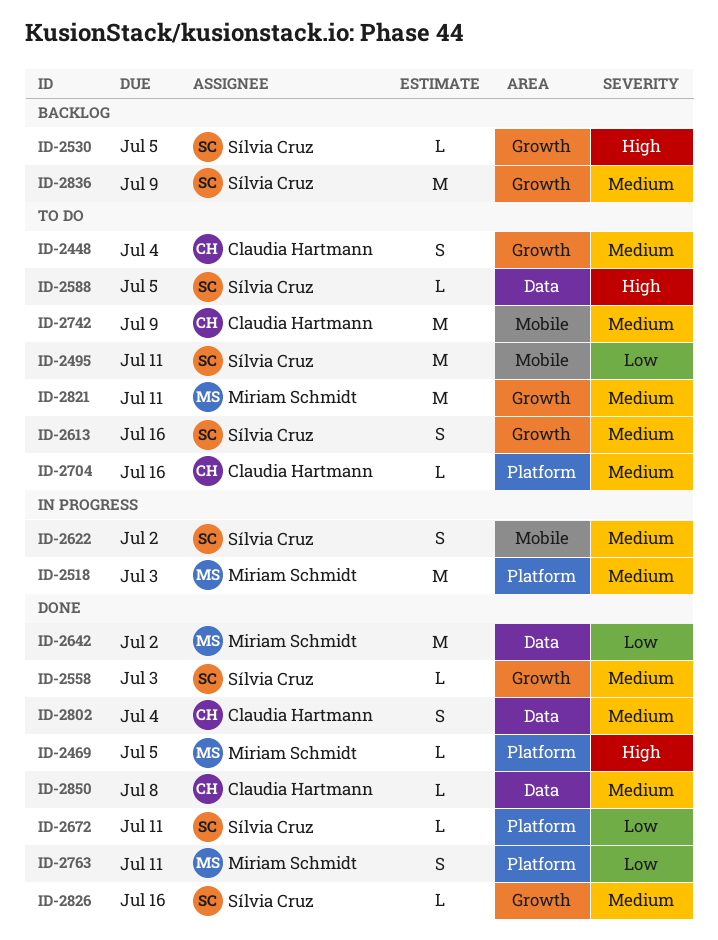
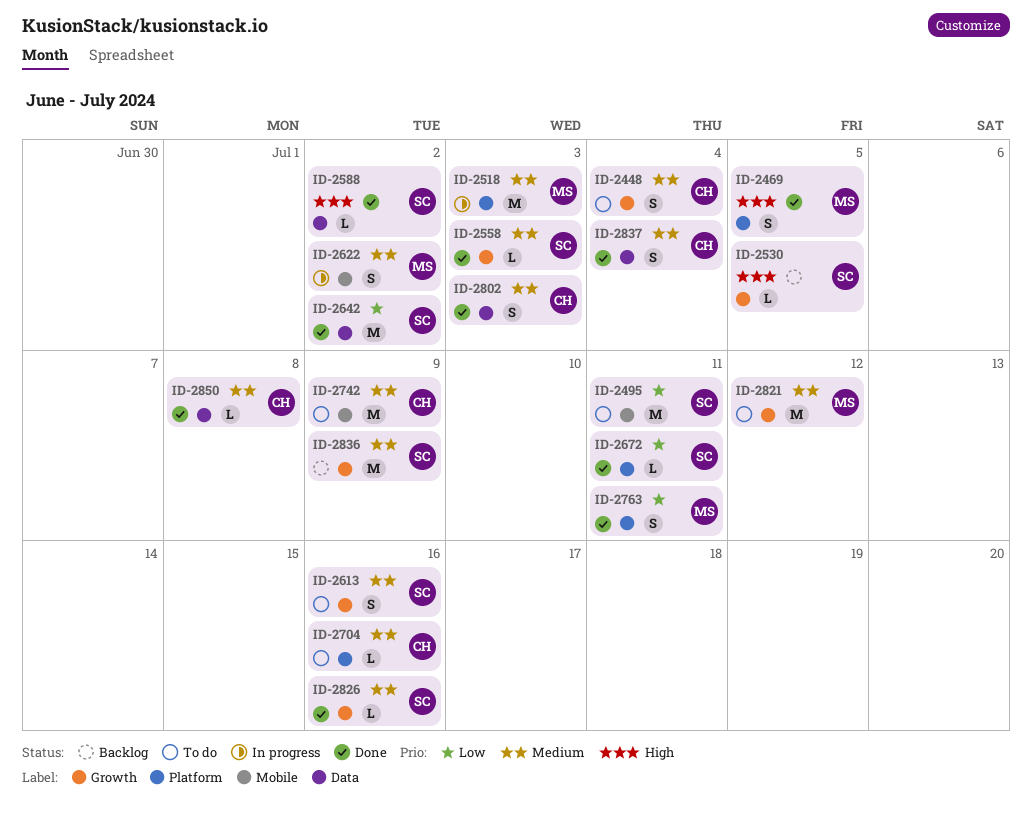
ID-2469, estimate: L -> S
ID-2588, status: To do -> Done
ID-2588, due: Jul 5 -> Jul 2
ID-2622, owner: Sílvia Cruz -> Miriam Schmidt
ID-2642, owner: Miriam Schmidt -> Sílvia Cruz
ID-2802, due: Jul 4 -> Jul 3
ID-2821, due: Jul 11 -> Jul 12
ID-2837: none -> present

